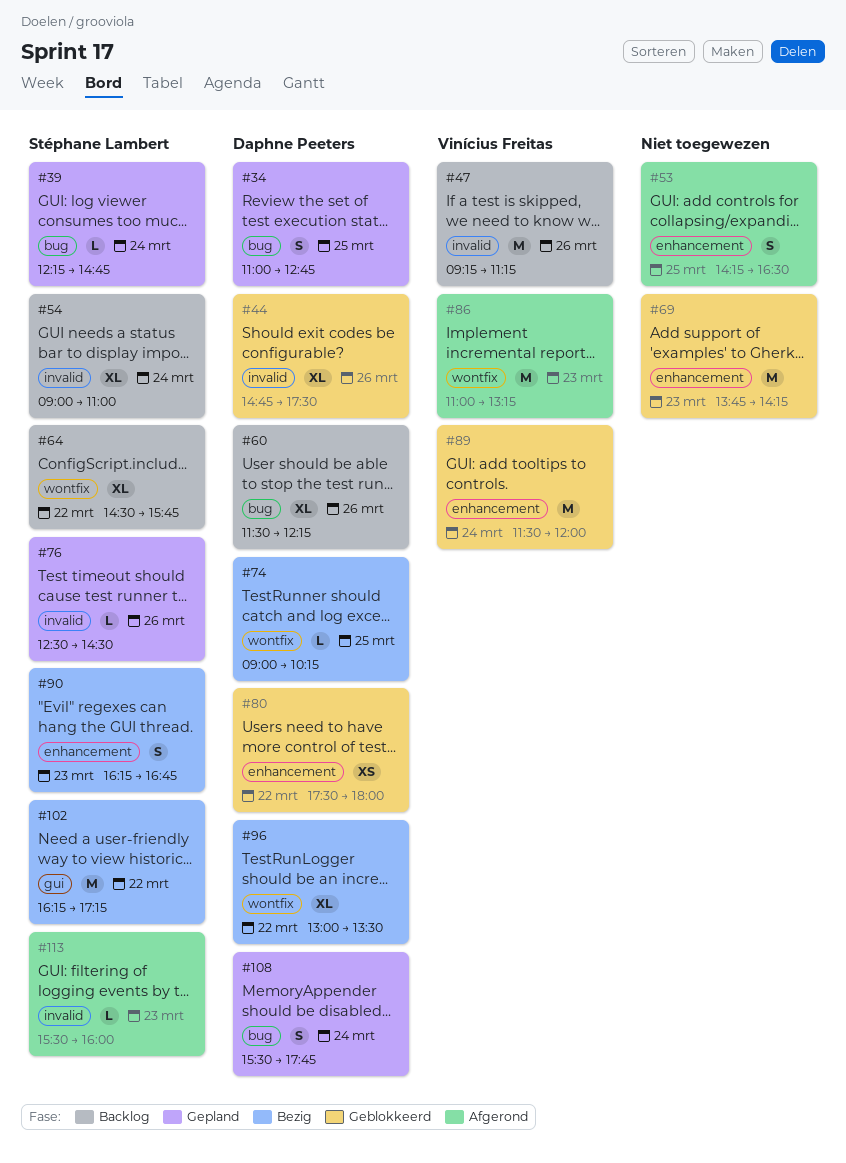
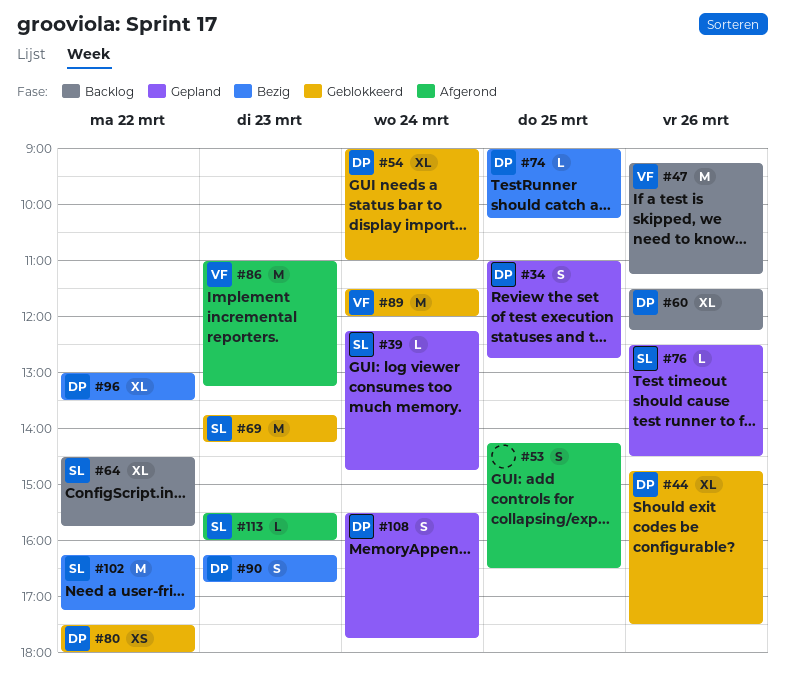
#54, status: Backlog -> Geblokkeerd
#54, owner: Stéphane Lambert -> Daphne Peeters
#69, owner: none -> Stéphane Lambert
#90, owner: Stéphane Lambert -> Daphne Peeters

